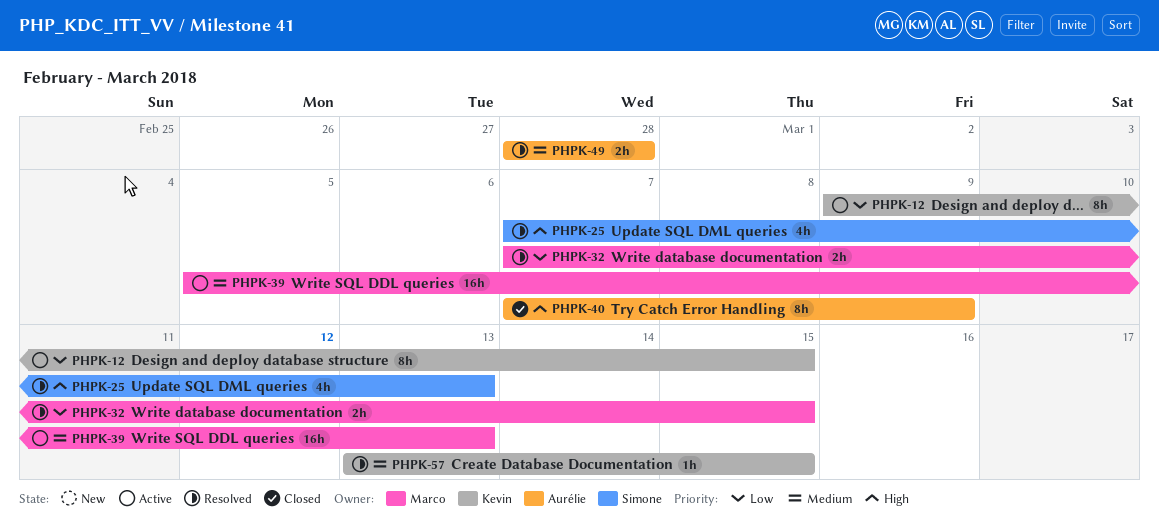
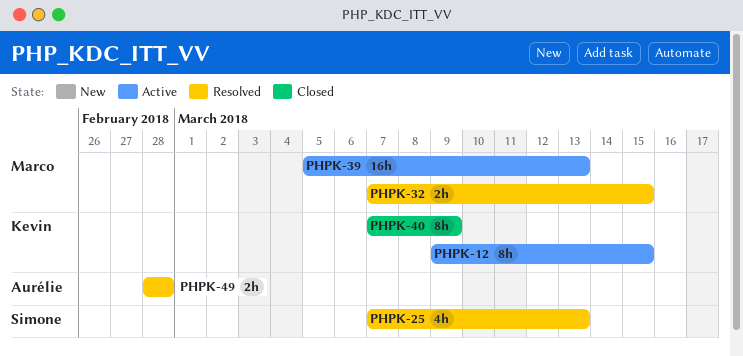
PHPK-40, owner: Aurélie -> Kevin
PHPK-57: present -> none

